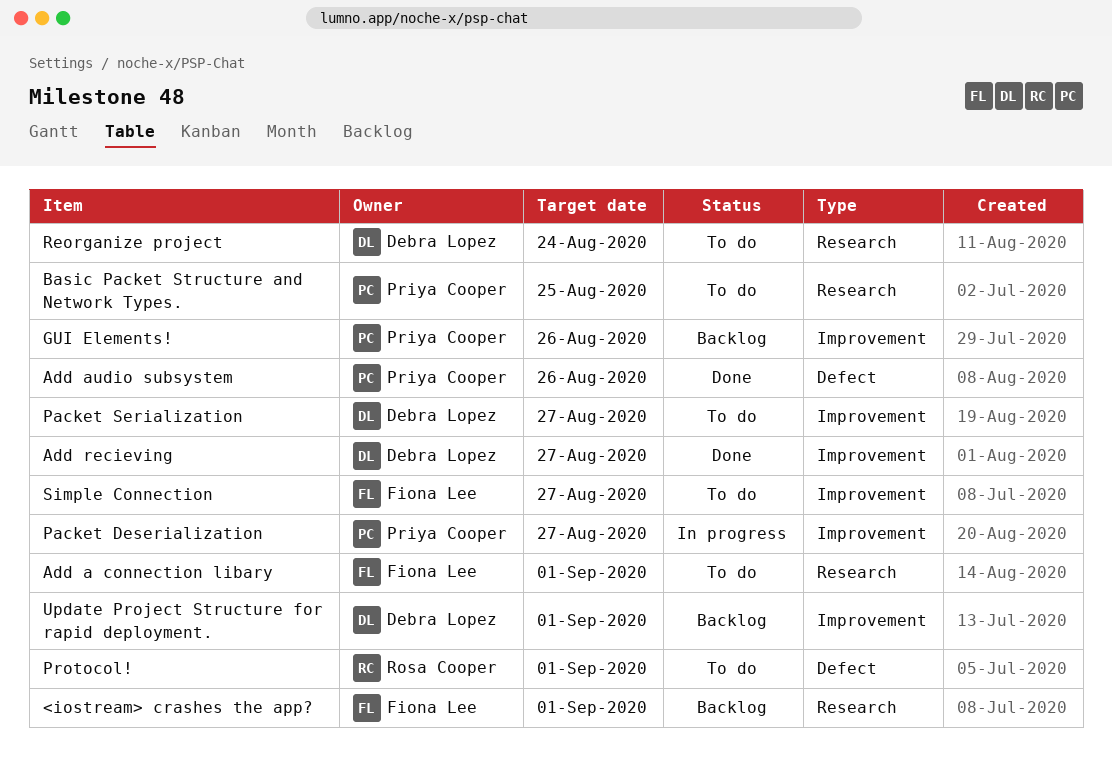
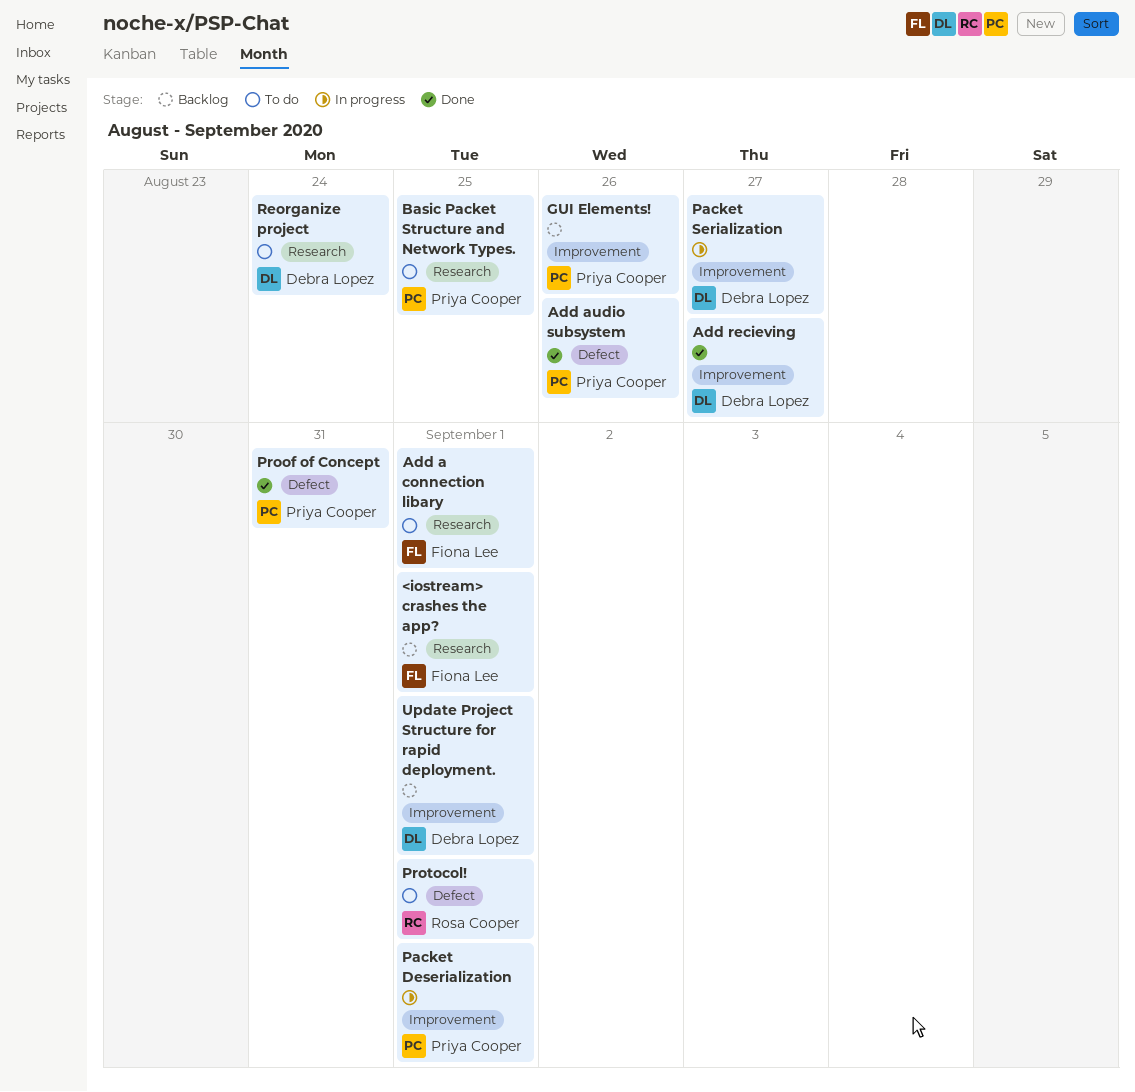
Packet Deserialization, due: Aug 27 -> Sep 1
Packet Serialization, status: To do -> In progress
Proof of Concept: none -> present
Simple Connection: present -> none

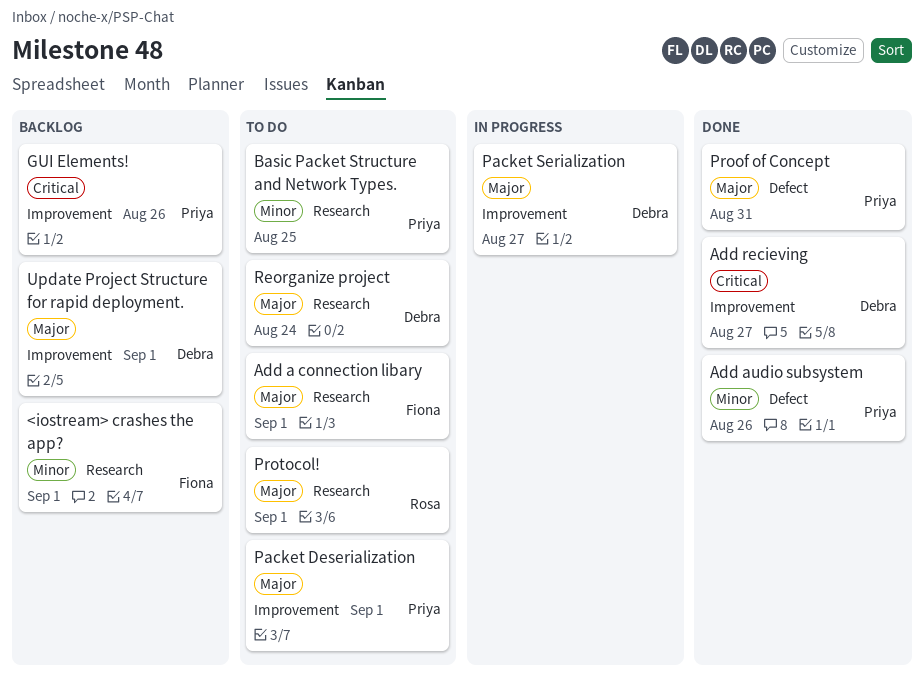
Packet Deserialization, status: In progress -> To do
Protocol!, label: Defect -> Research

